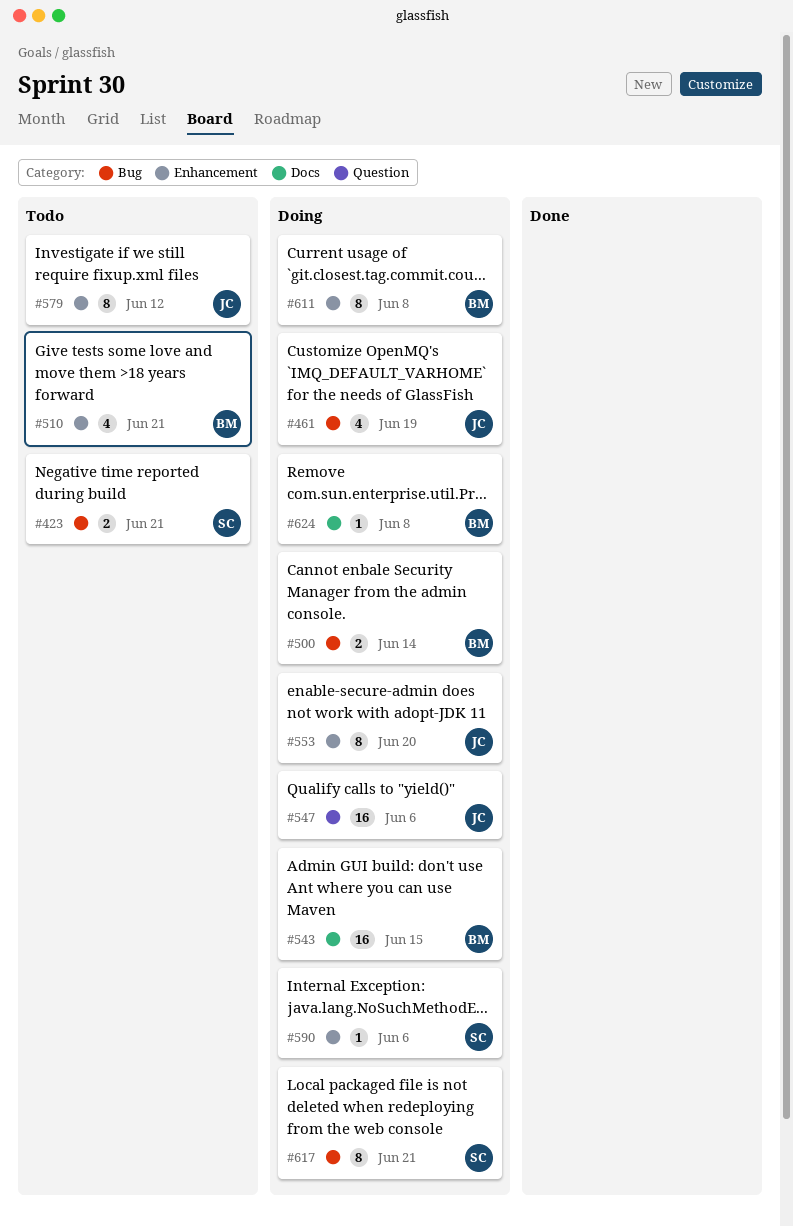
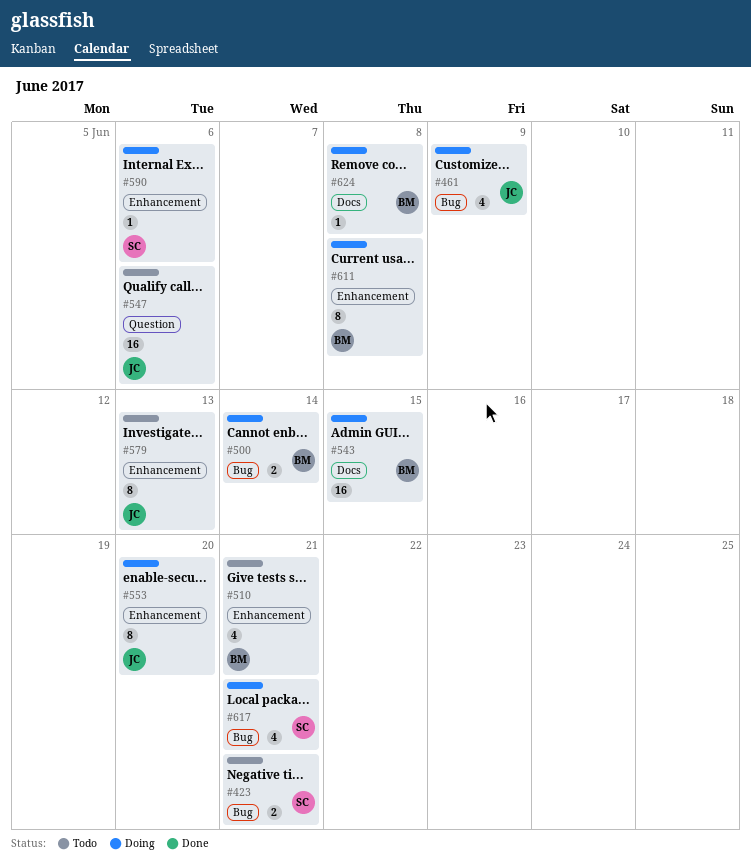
#461, due: Jun 19 -> Jun 9
#547, status: Doing -> Todo
#579, due: Jun 12 -> Jun 13
#617, estimate: 8 -> 4

